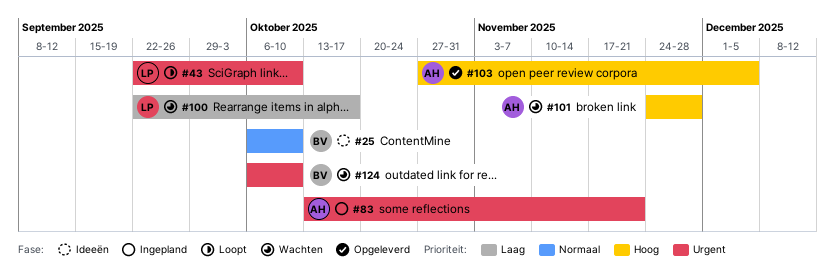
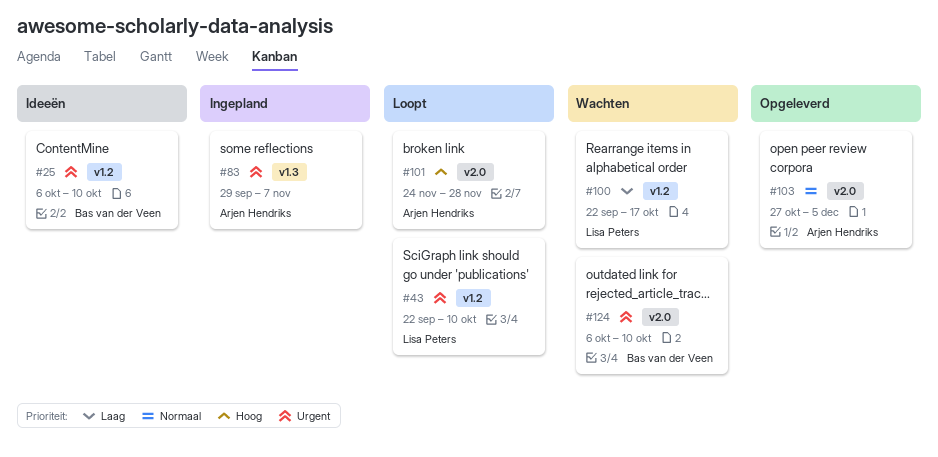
#25, priority: Normaal -> Urgent
#83, start: Oct 13 -> Sep 29
#83, due: Nov 21 -> Nov 7
#101, status: Wachten -> Loopt
#103, priority: Hoog -> Normaal

